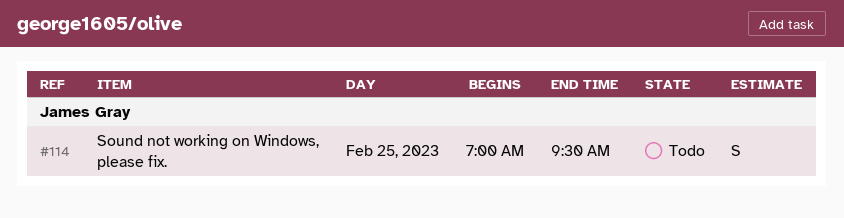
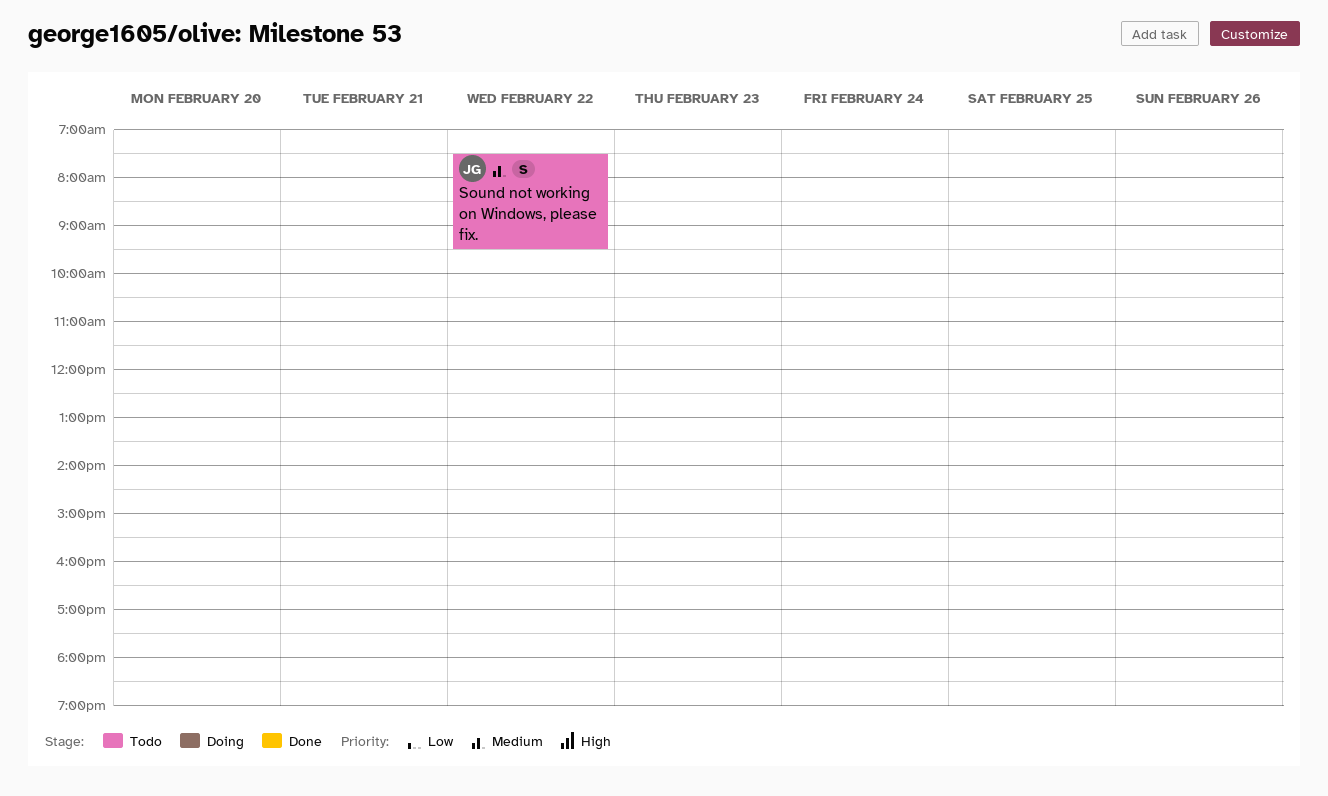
Sound not working on Windows, please fix., day: Feb 25 -> Feb 22
Sound not working on Windows, please fix., begins: 07:00 -> 07:30

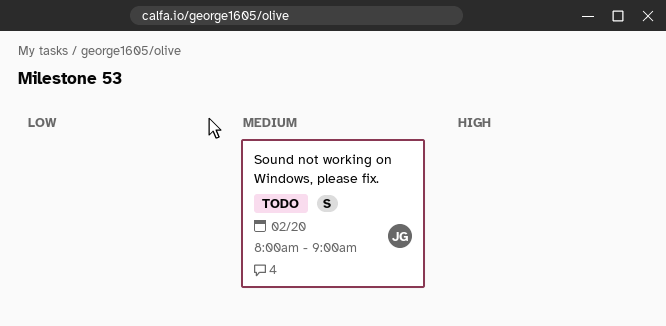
Sound not working on Windows, please fix., day: Feb 22 -> Feb 20
Sound not working on Windows, please fix., begins: 07:30 -> 08:00
Sound not working on Windows, please fix., ends: 09:30 -> 09:00

